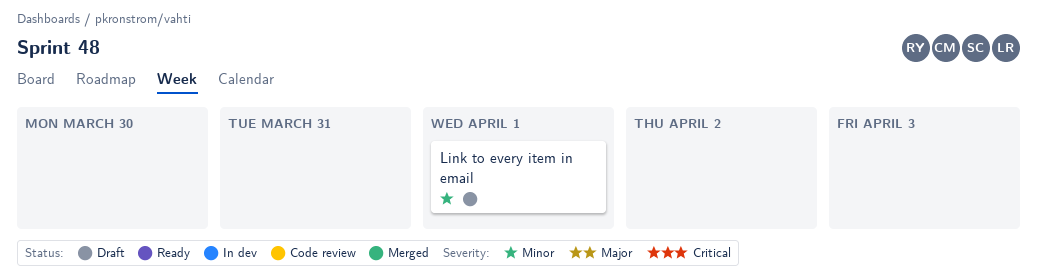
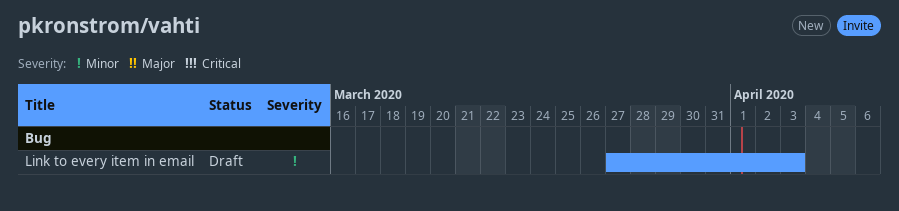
Link to every item in email, due: Apr 1 -> Apr 3

